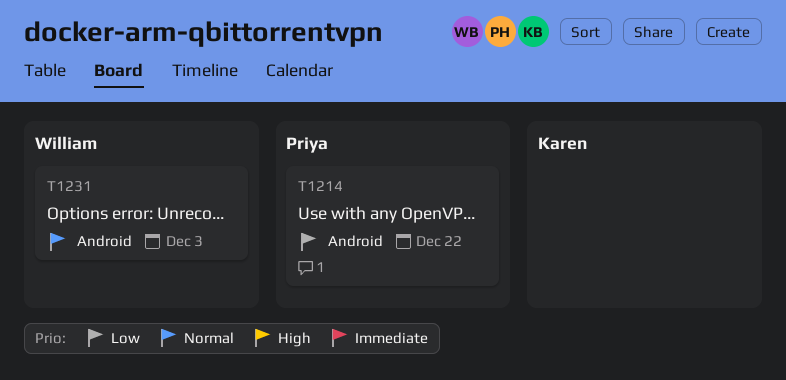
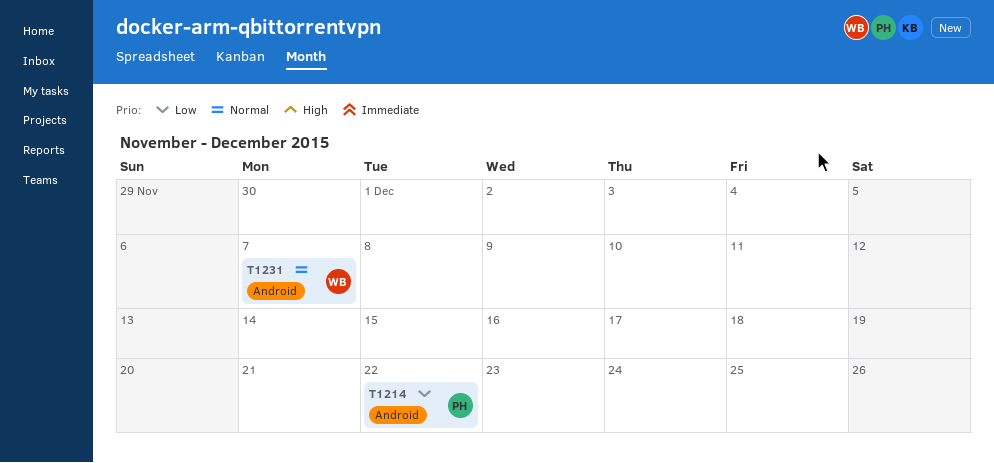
T1231, due: Dec 3 -> Dec 7

